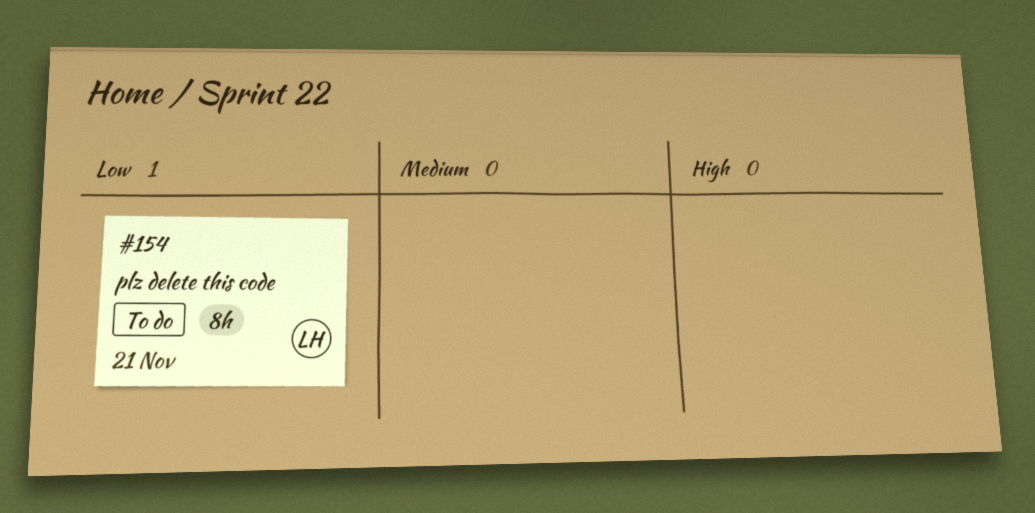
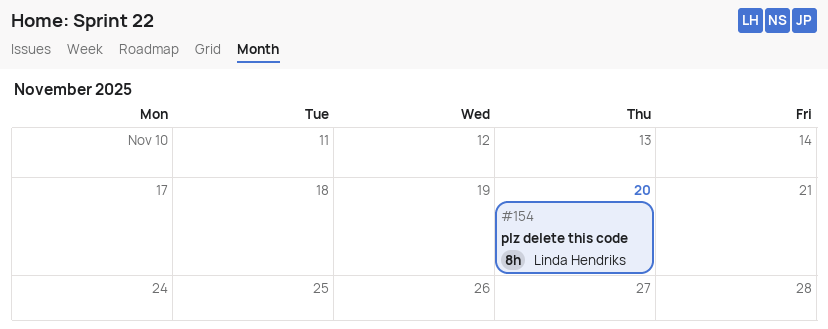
#154, due: Nov 21 -> Nov 20

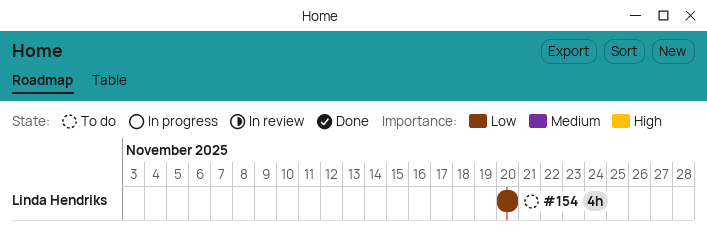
#154, estimate: 8h -> 4h

